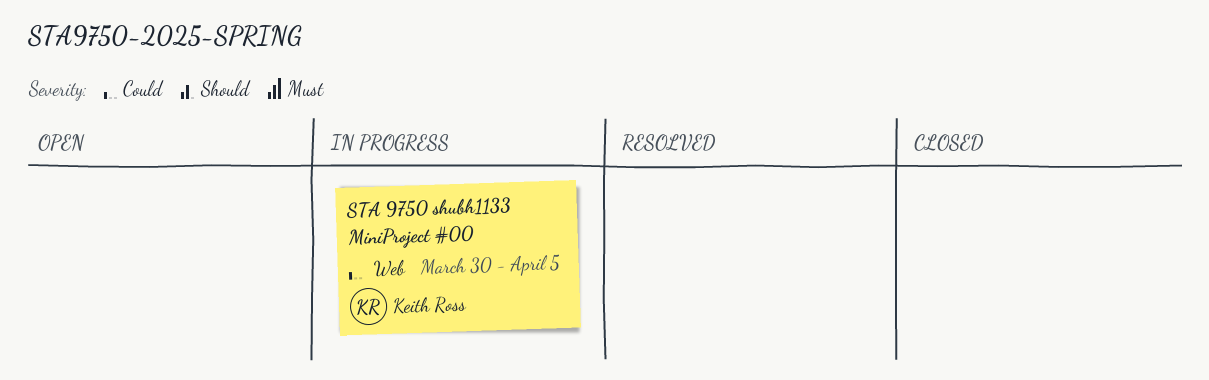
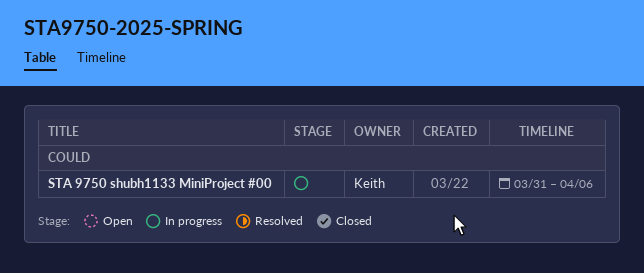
STA 9750 shubh1133 MiniProject #00, start: Mar 30 -> Mar 31
STA 9750 shubh1133 MiniProject #00, due: Apr 5 -> Apr 6

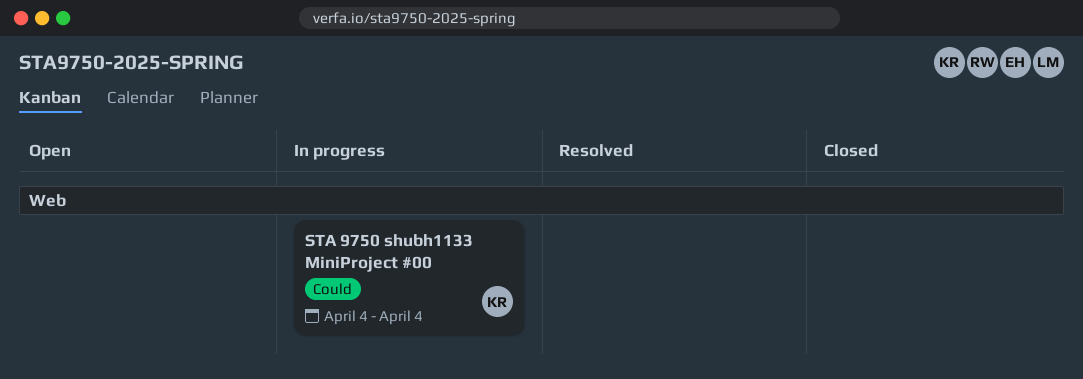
STA 9750 shubh1133 MiniProject #00, start: Mar 31 -> Apr 4
STA 9750 shubh1133 MiniProject #00, due: Apr 6 -> Apr 4

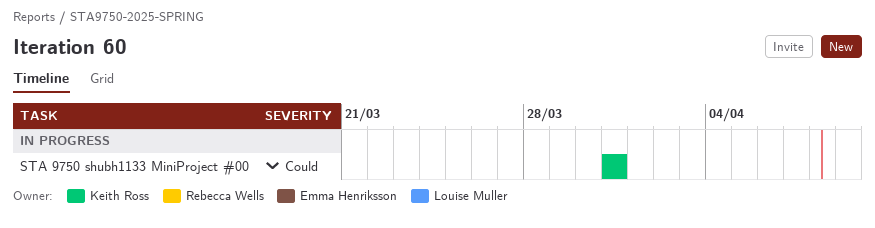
STA 9750 shubh1133 MiniProject #00, start: Apr 4 -> Mar 31
STA 9750 shubh1133 MiniProject #00, due: Apr 4 -> Mar 31

